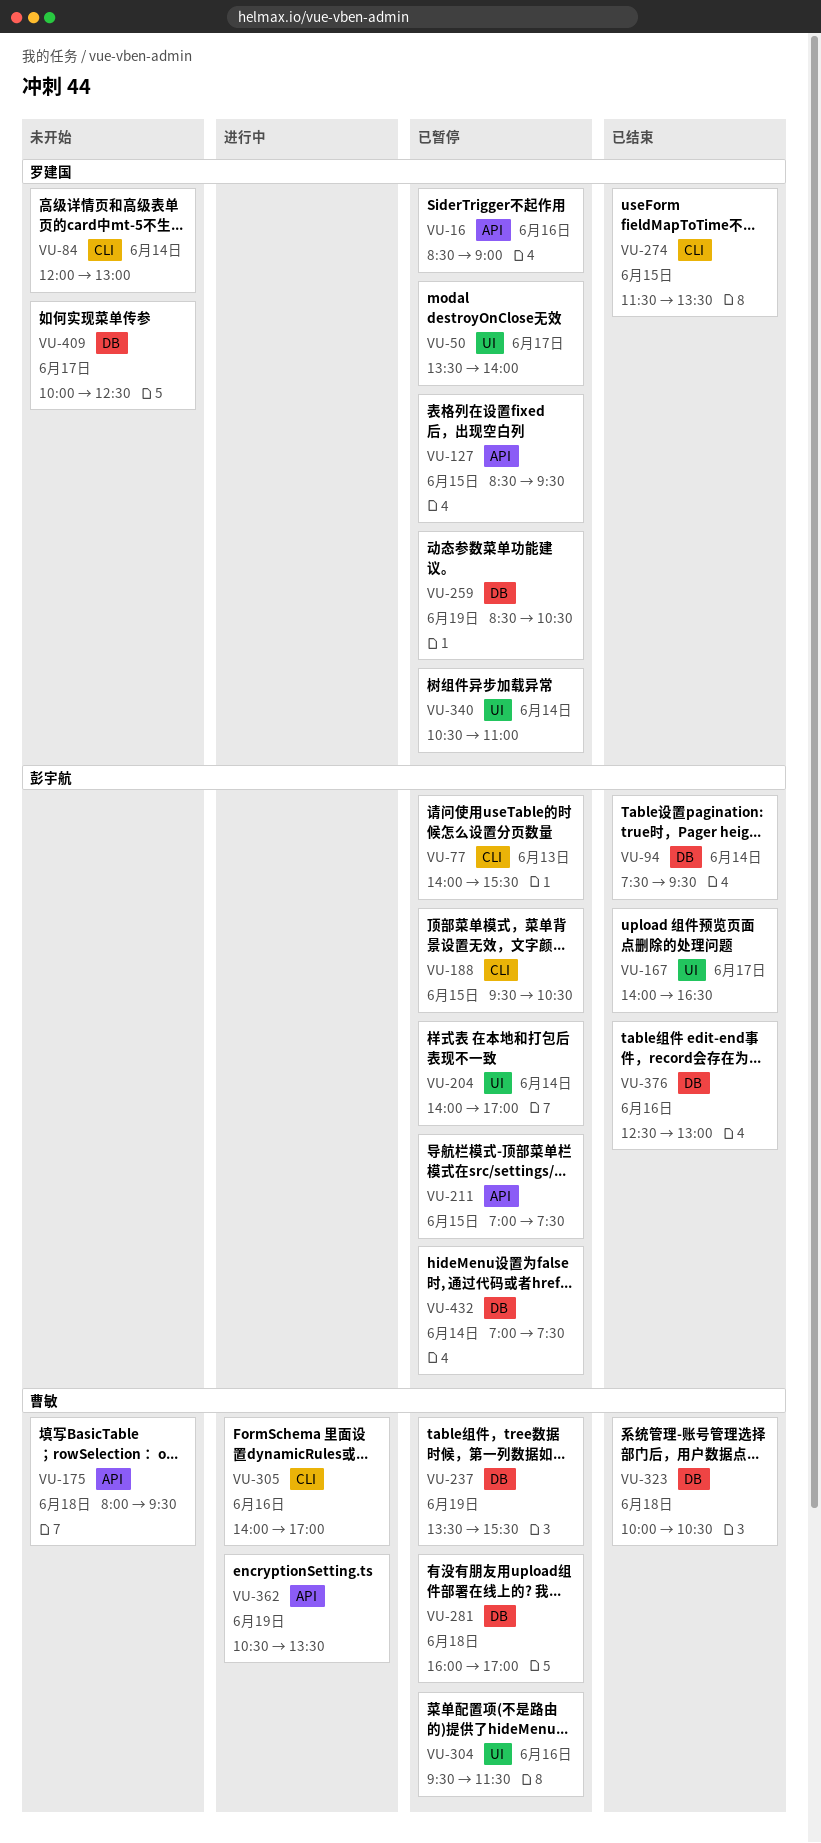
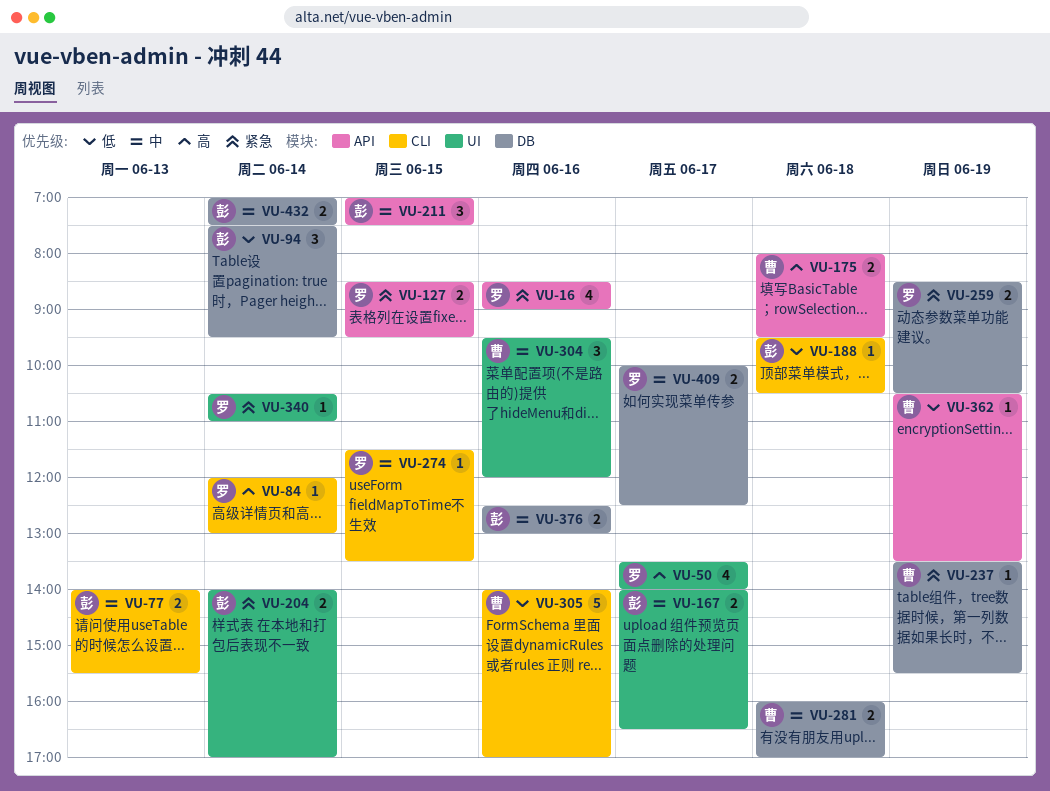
VU-188, day: Jun 15 -> Jun 18
VU-304, ends: 11:30 -> 12:00
VU-323: present -> none

